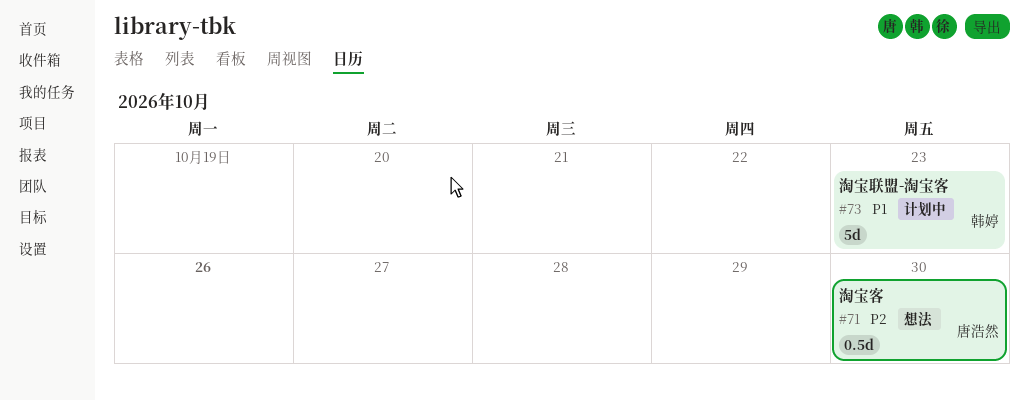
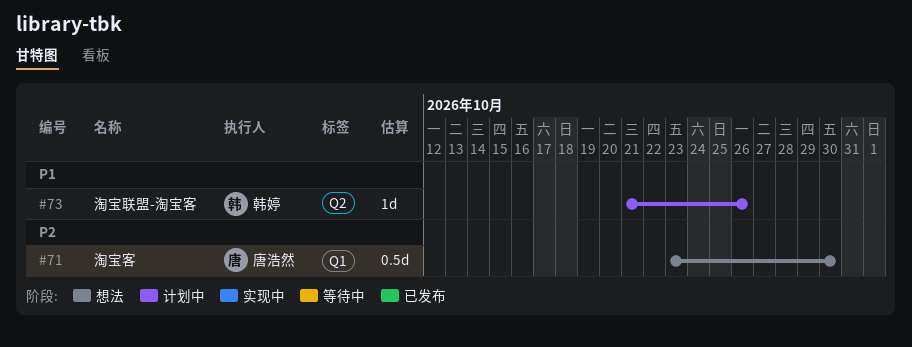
#73, estimate: 5d -> 1d
#73, due: Oct 23 -> Oct 26

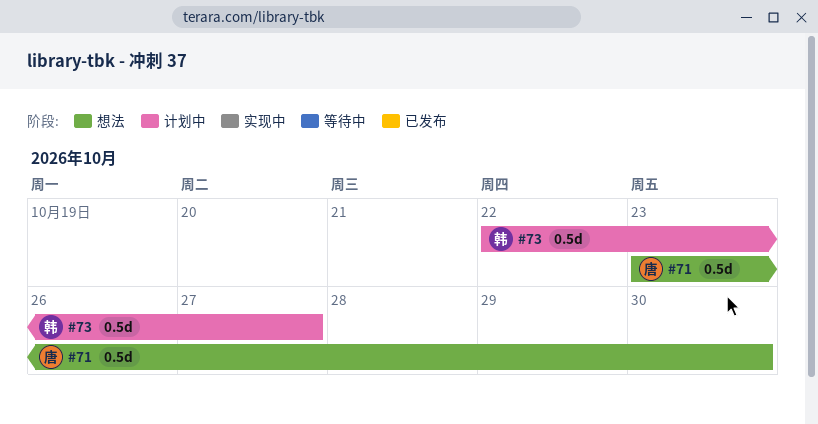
#73, estimate: 1d -> 0.5d
#73, start: Oct 21 -> Oct 22
#73, due: Oct 26 -> Oct 27

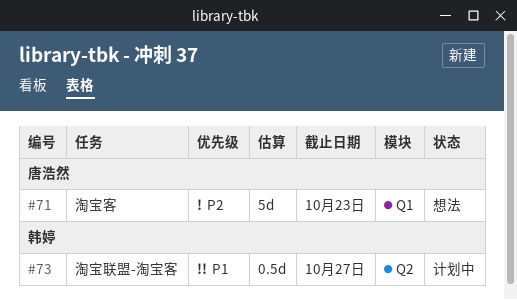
#71, estimate: 0.5d -> 5d
#71, due: Oct 30 -> Oct 23

